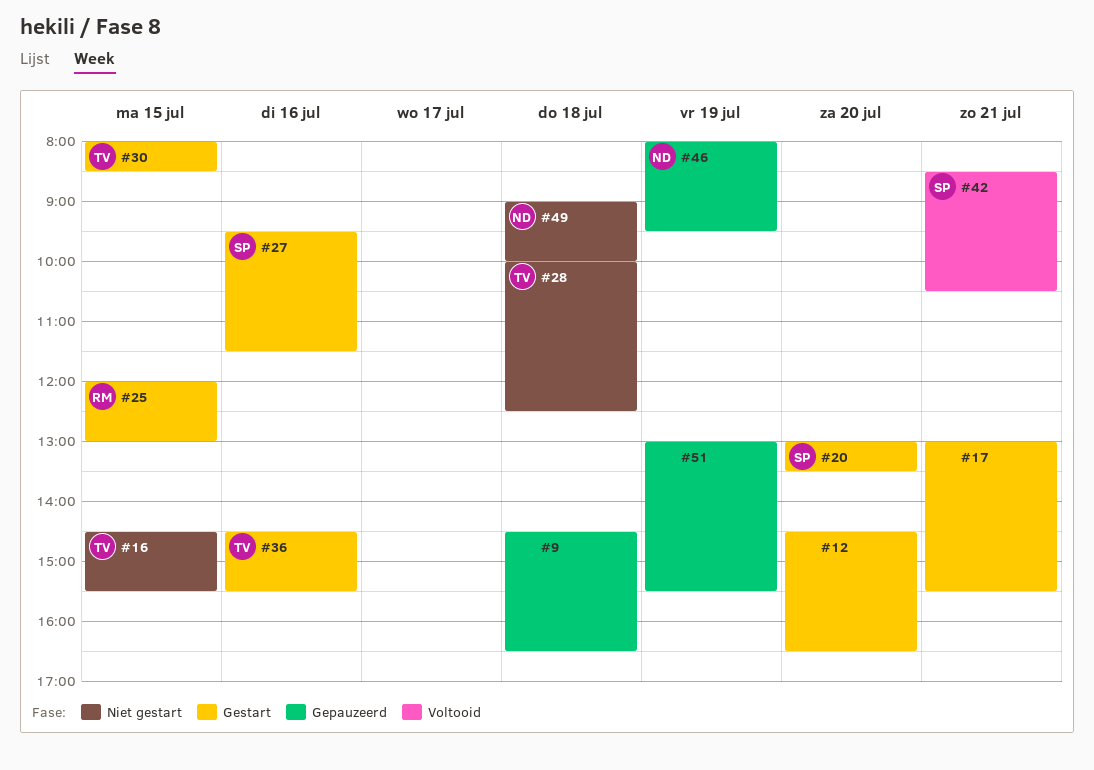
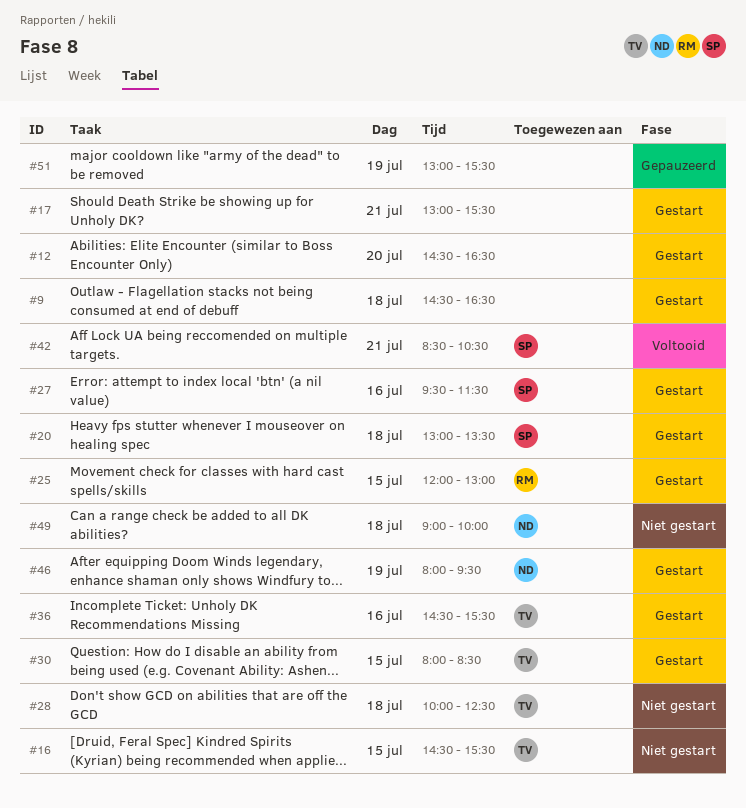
#9, status: Gepauzeerd -> Gestart
#20, day: Jul 20 -> Jul 18
#46, status: Gepauzeerd -> Gestart

